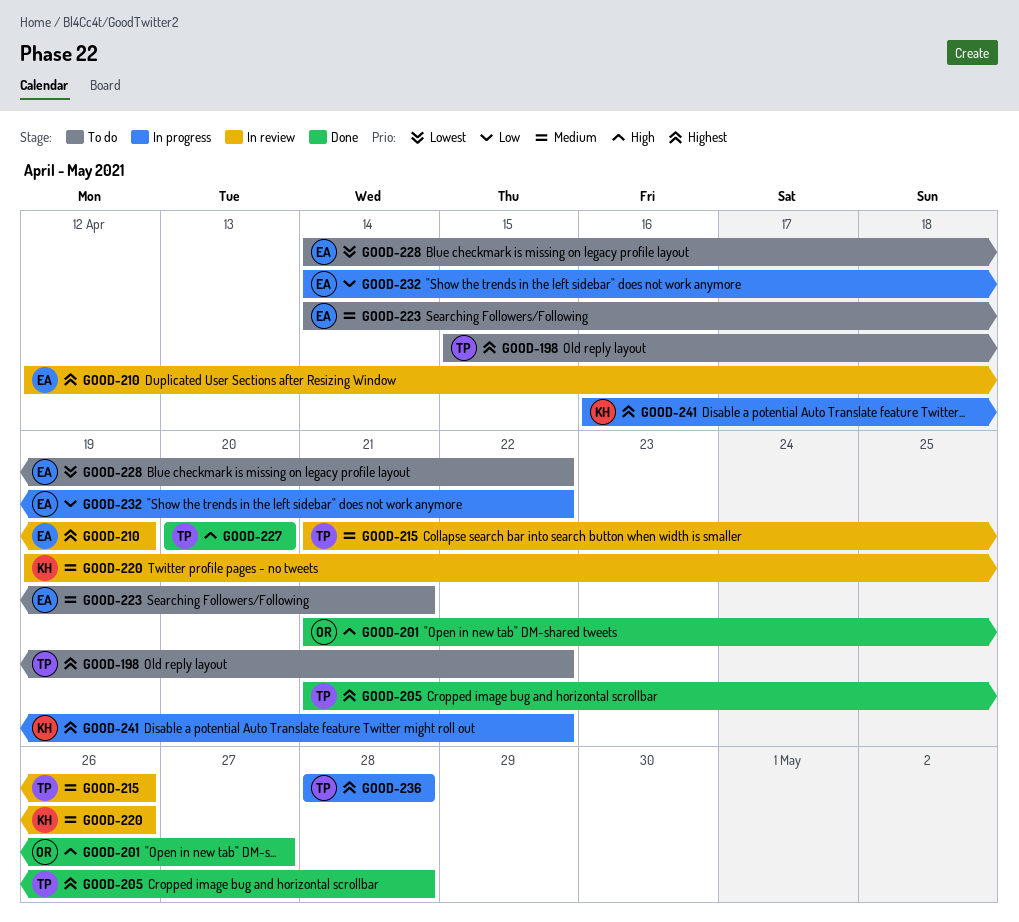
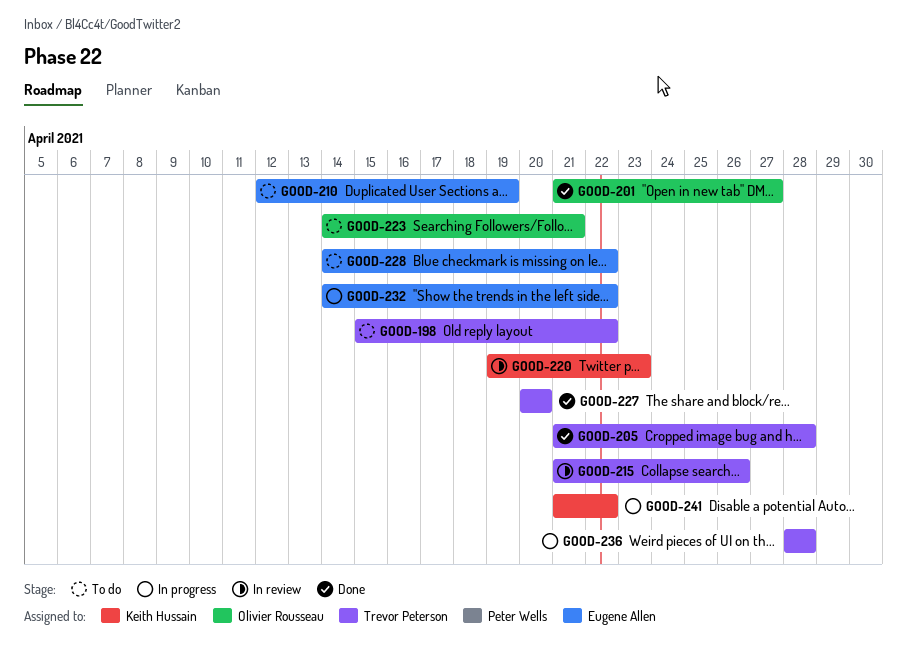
GOOD-210, status: In review -> To do
GOOD-220, due: Apr 26 -> Apr 23
GOOD-223, owner: Eugene Allen -> Olivier Rousseau
GOOD-241, start: Apr 16 -> Apr 21

